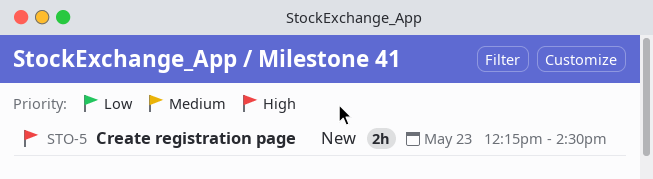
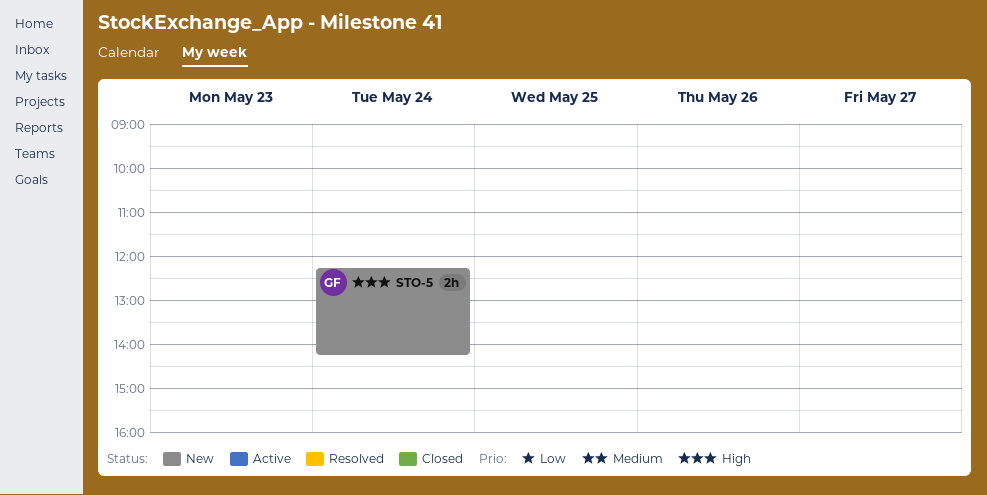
STO-5, day: May 23 -> May 24
STO-5, ends: 14:30 -> 14:15

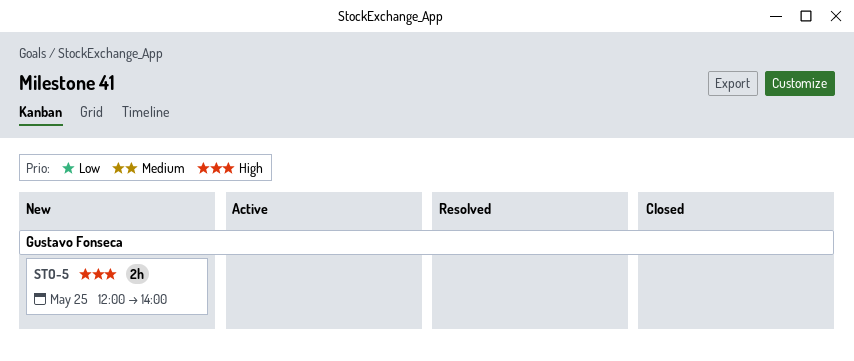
STO-5, day: May 24 -> May 25
STO-5, begins: 12:15 -> 12:00
STO-5, ends: 14:15 -> 14:00

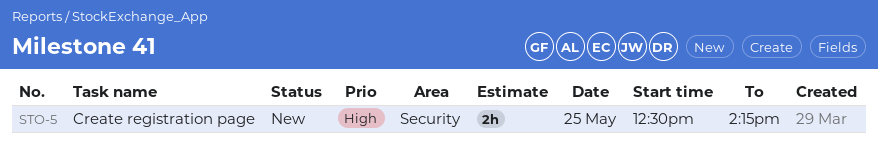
STO-5, begins: 12:00 -> 12:30
STO-5, ends: 14:00 -> 14:15

